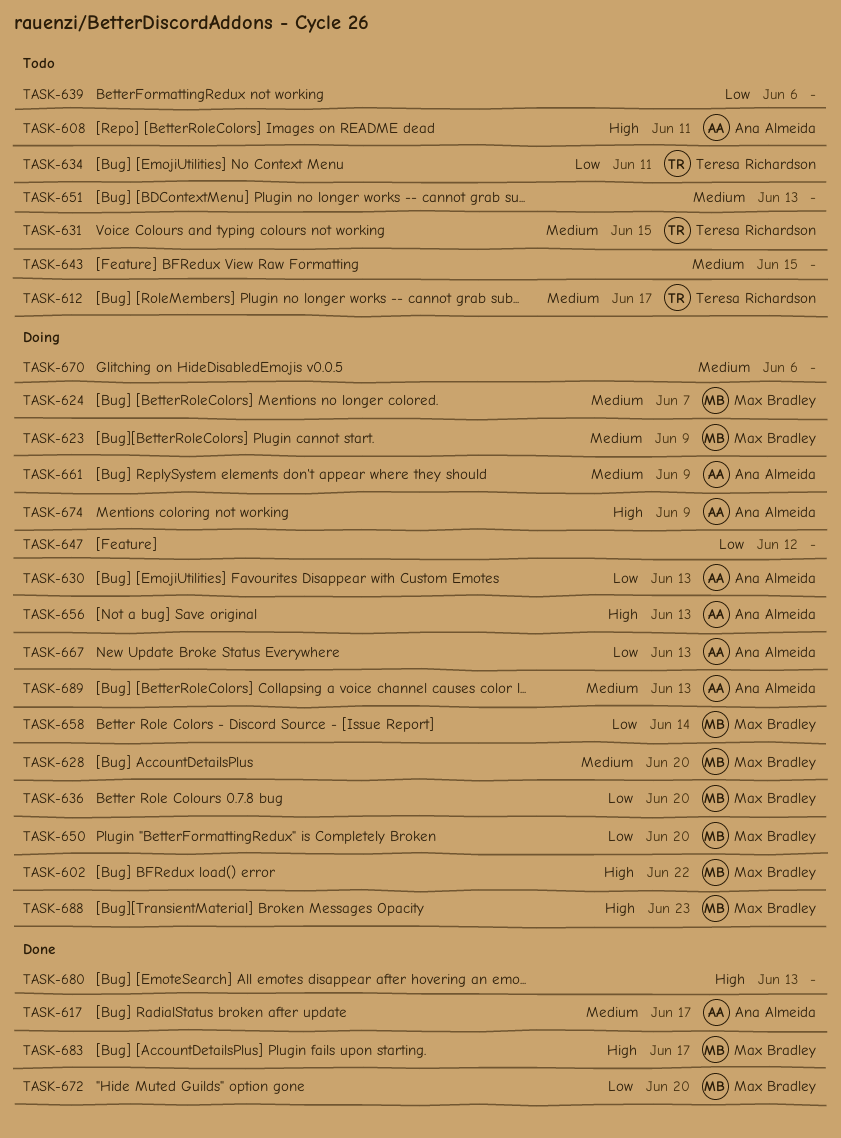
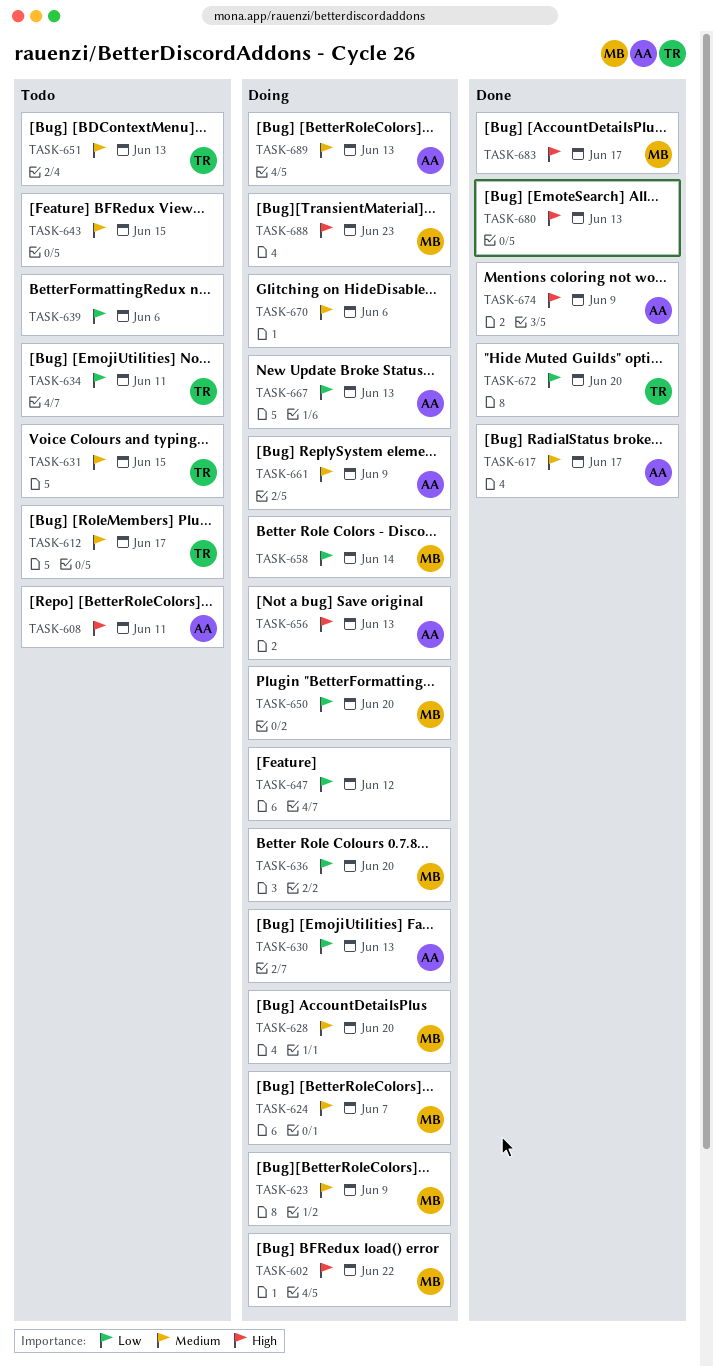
TASK-651, owner: none -> Teresa Richardson
TASK-672, owner: Max Bradley -> Teresa Richardson
TASK-674, status: Doing -> Done

